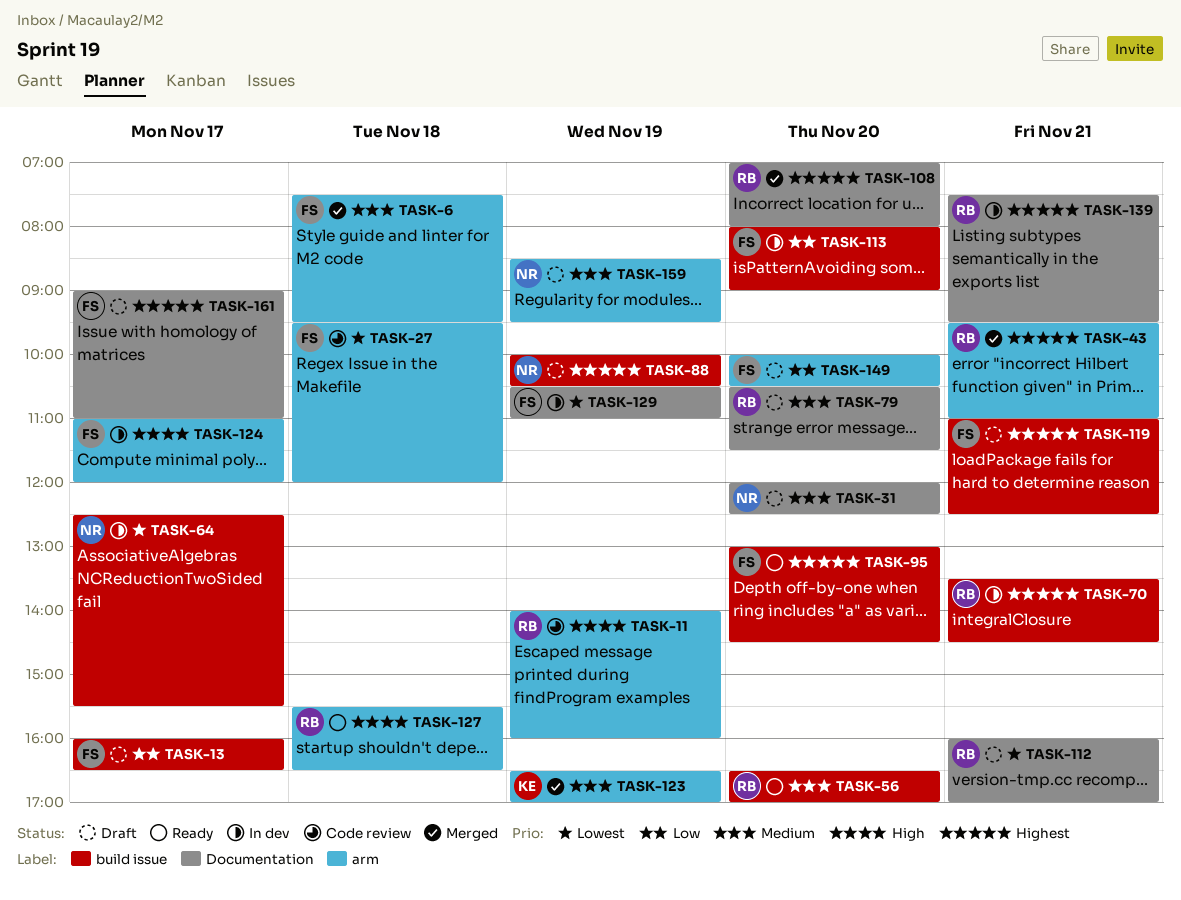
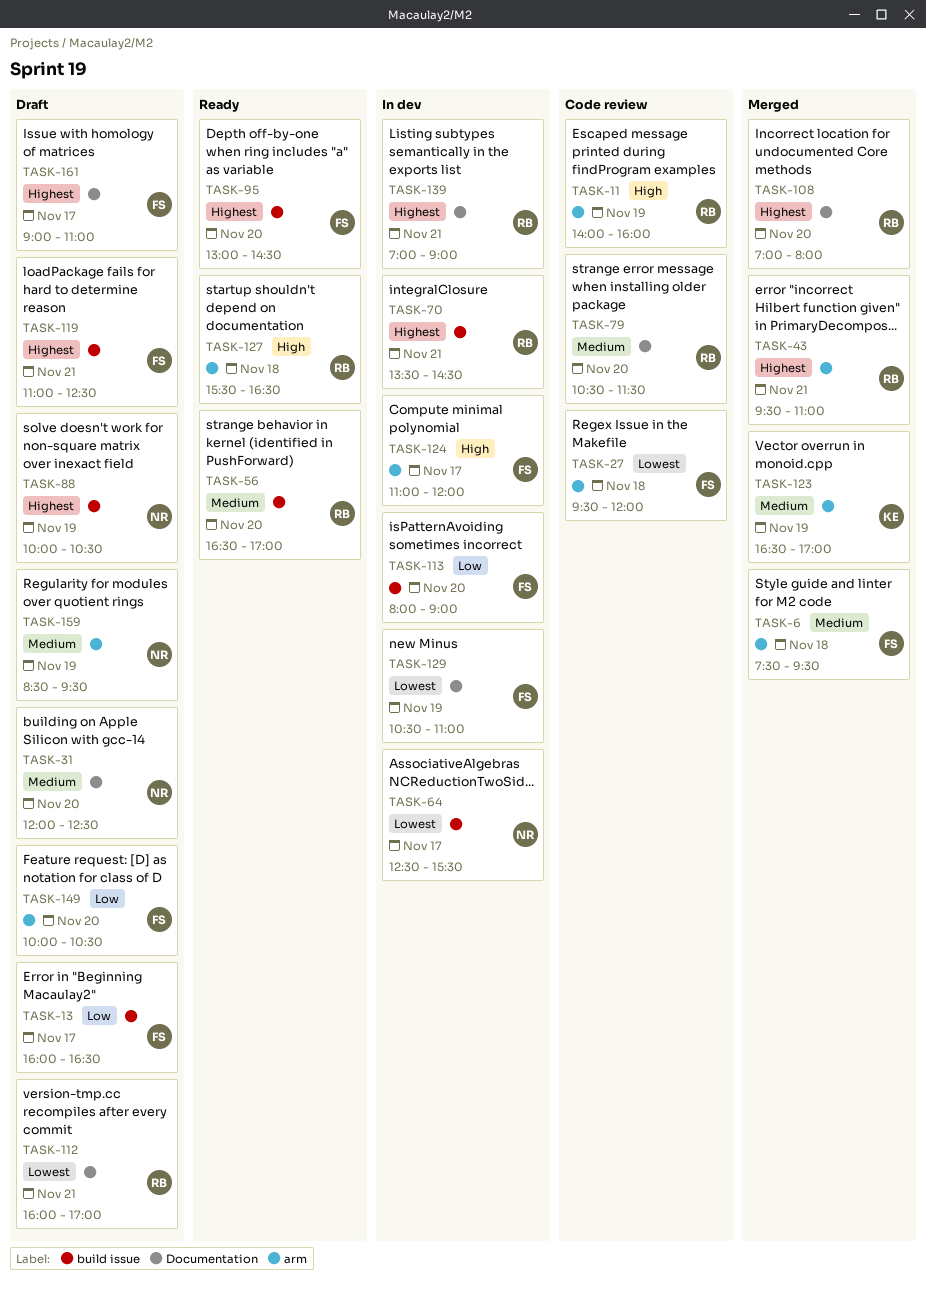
TASK-79, status: Draft -> Code review
TASK-139, begins: 07:30 -> 07:00
TASK-139, ends: 09:30 -> 09:00

